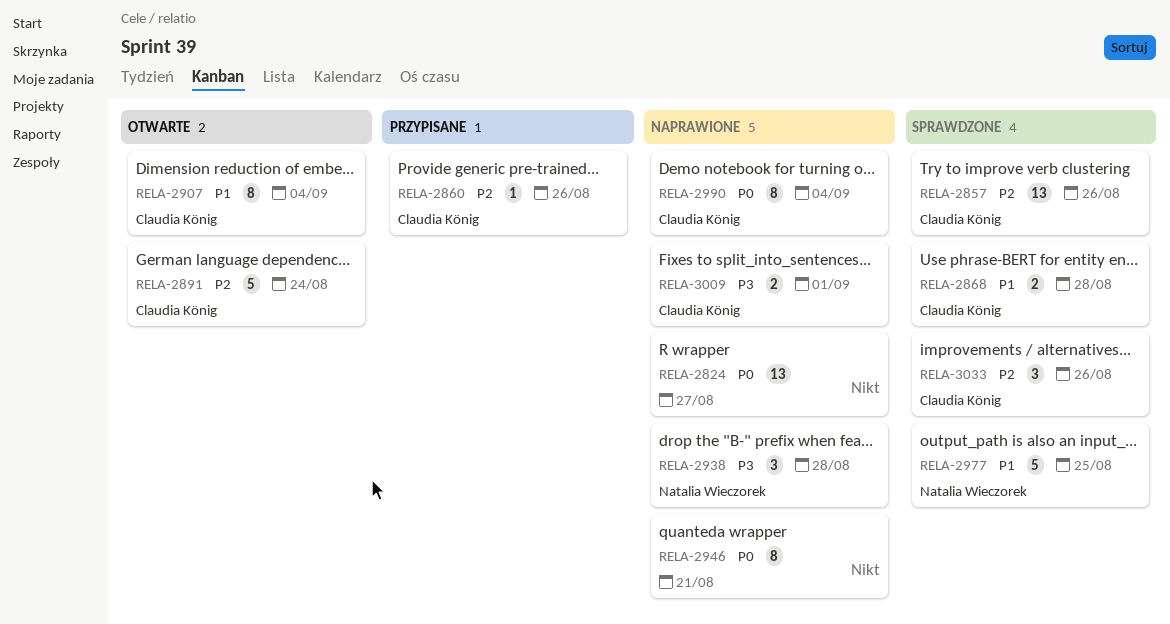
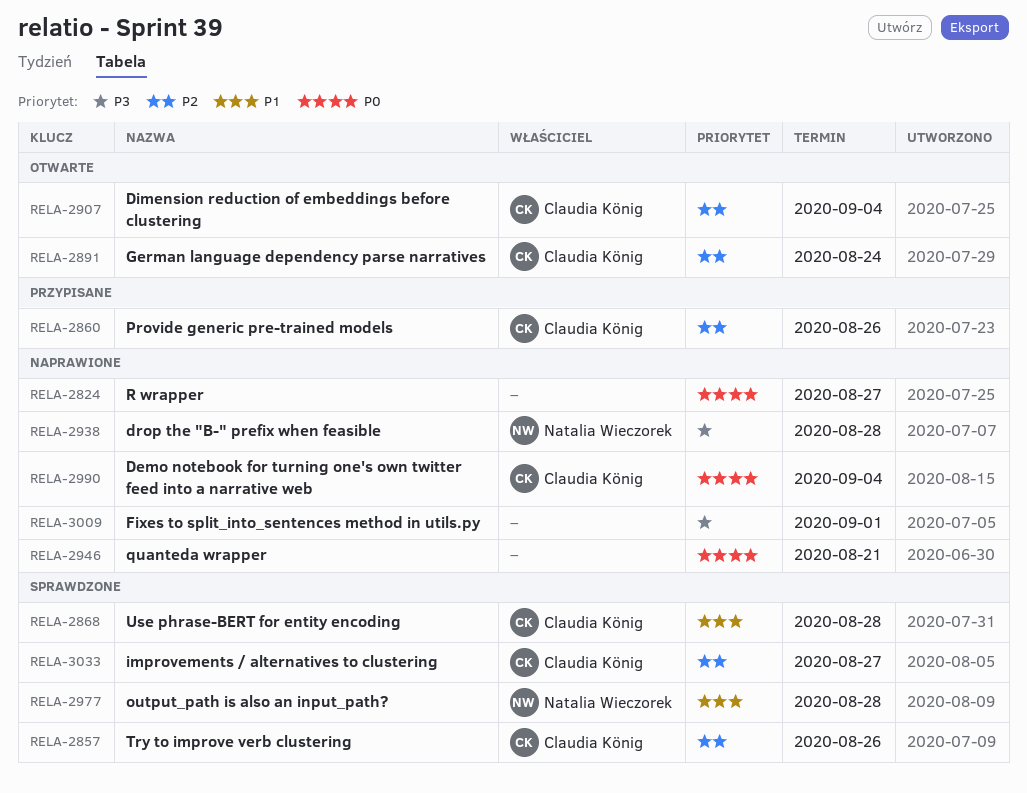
RELA-2907, priority: P1 -> P2
RELA-2977, due: Aug 25 -> Aug 28
RELA-3009, owner: Claudia König -> none
RELA-3033, due: Aug 26 -> Aug 27

